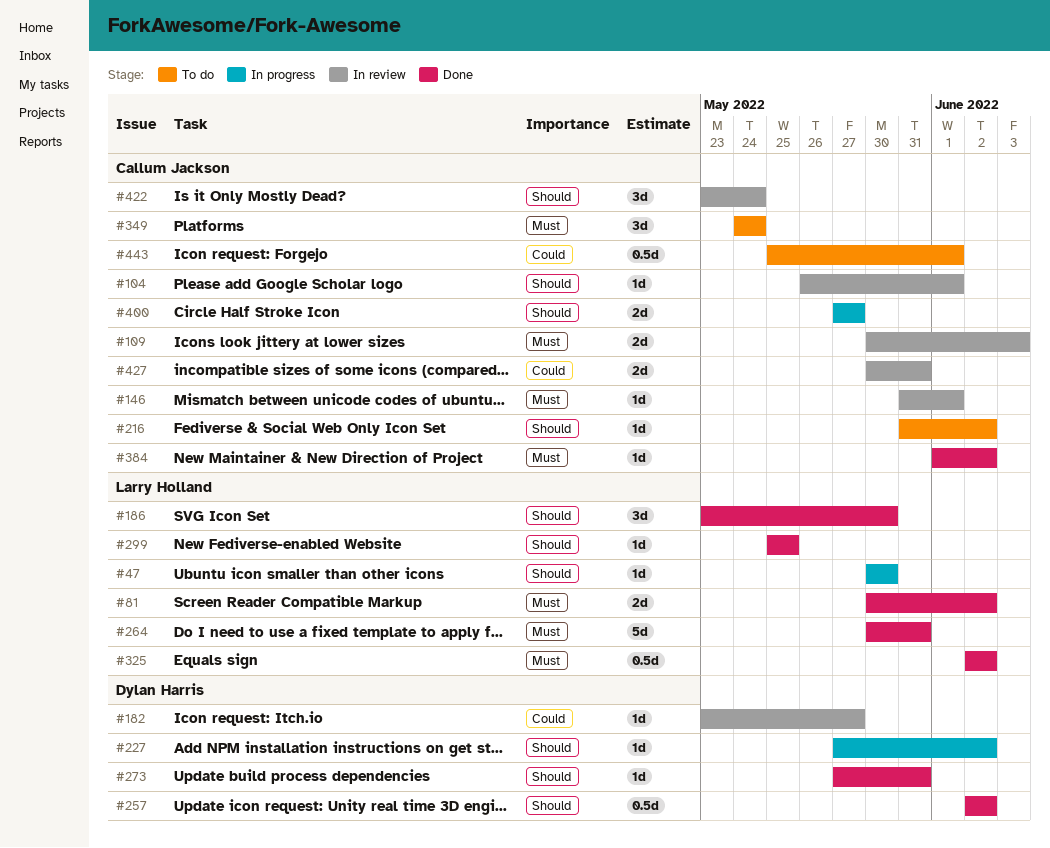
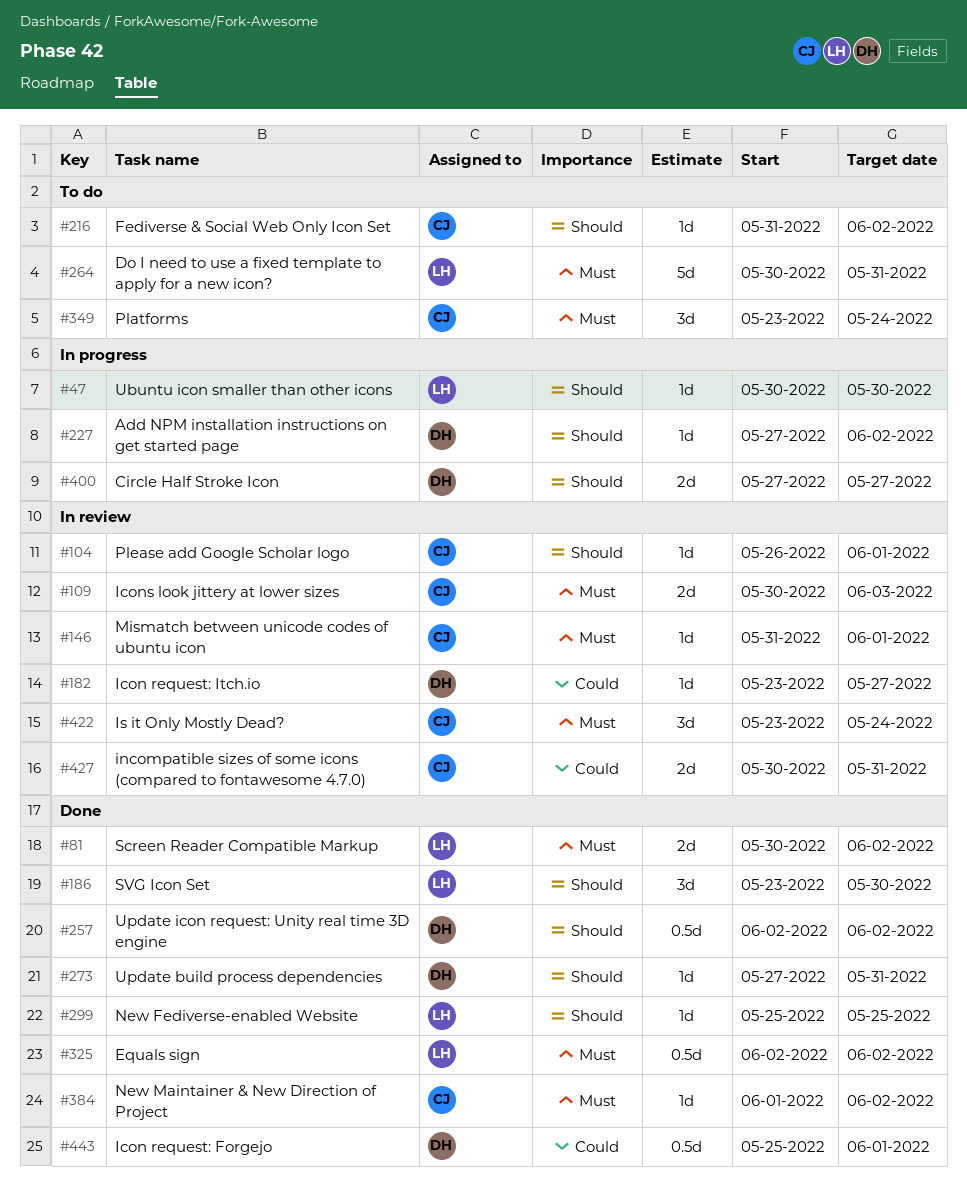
#264, status: Done -> To do
#349, start: May 24 -> May 23
#400, owner: Callum Jackson -> Dylan Harris
#422, priority: Should -> Must
#443, status: To do -> Done
#443, owner: Callum Jackson -> Dylan Harris

